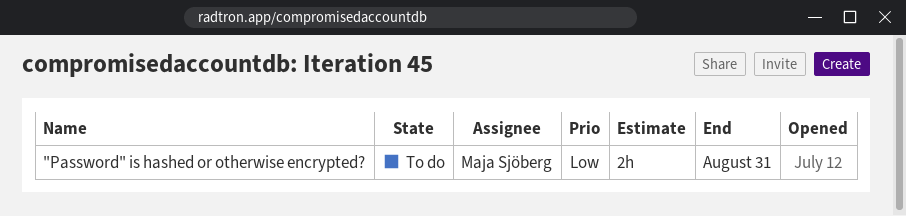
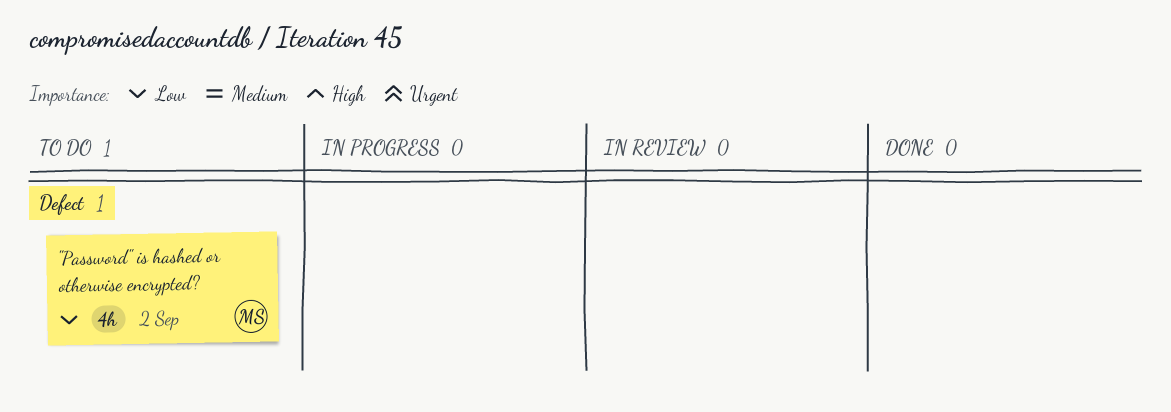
"Password" is hashed or otherwise encrypted?, estimate: 2h -> 4h
"Password" is hashed or otherwise encrypted?, due: Aug 31 -> Sep 2

